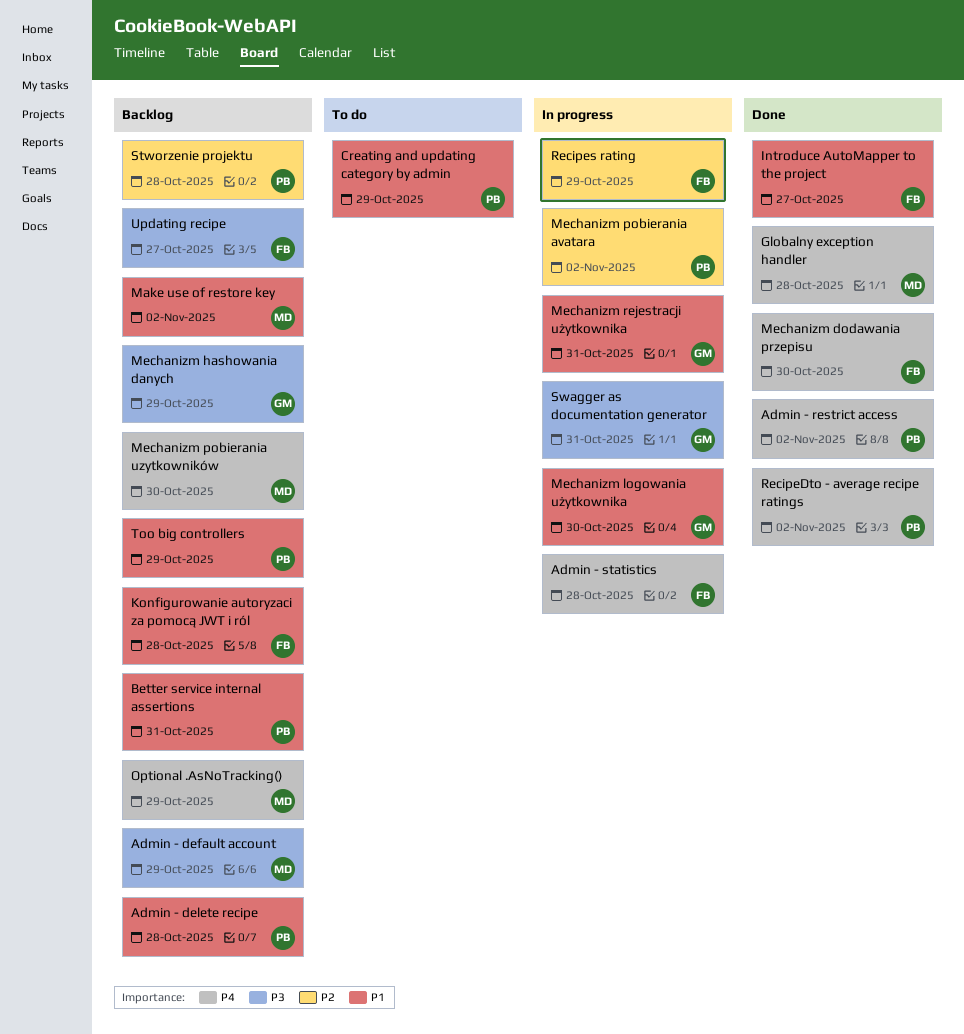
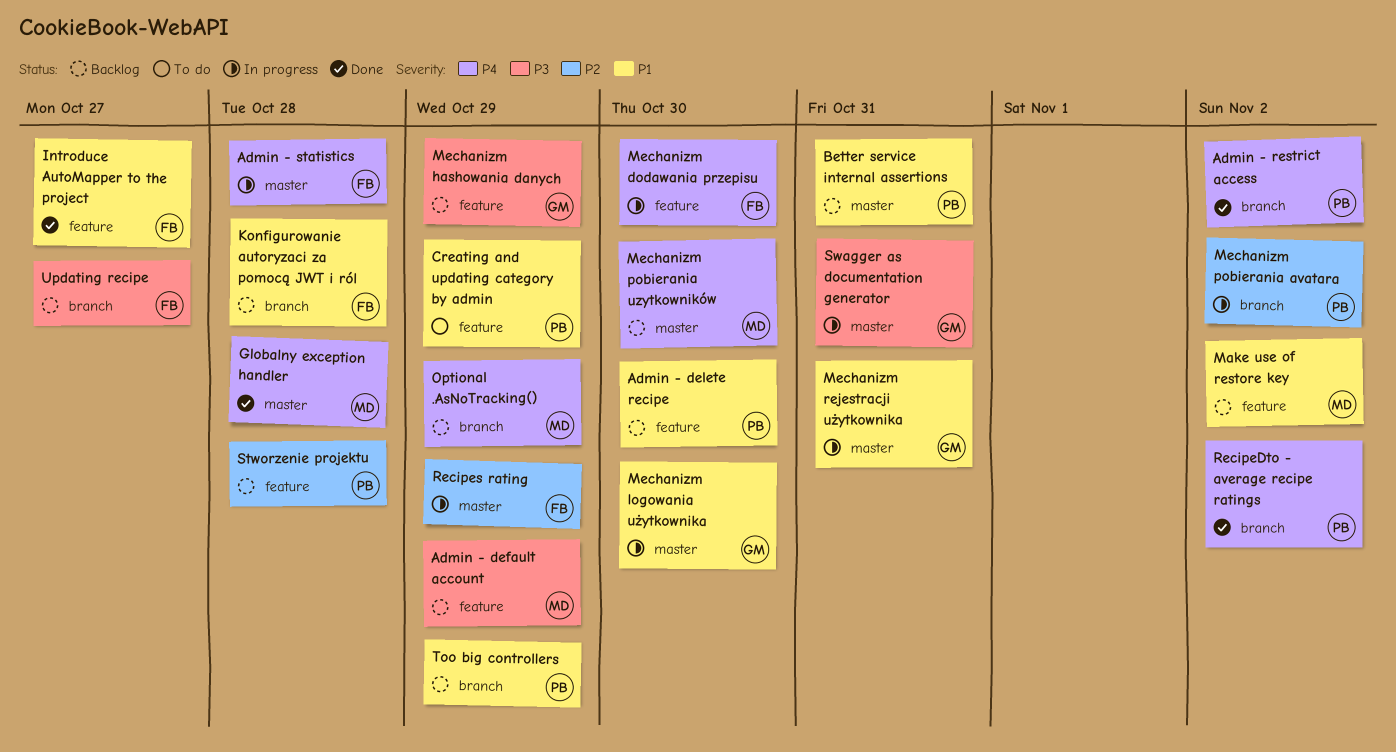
Admin - delete recipe, due: Oct 28 -> Oct 30
Mechanizm dodawania przepisu, status: Done -> In progress

